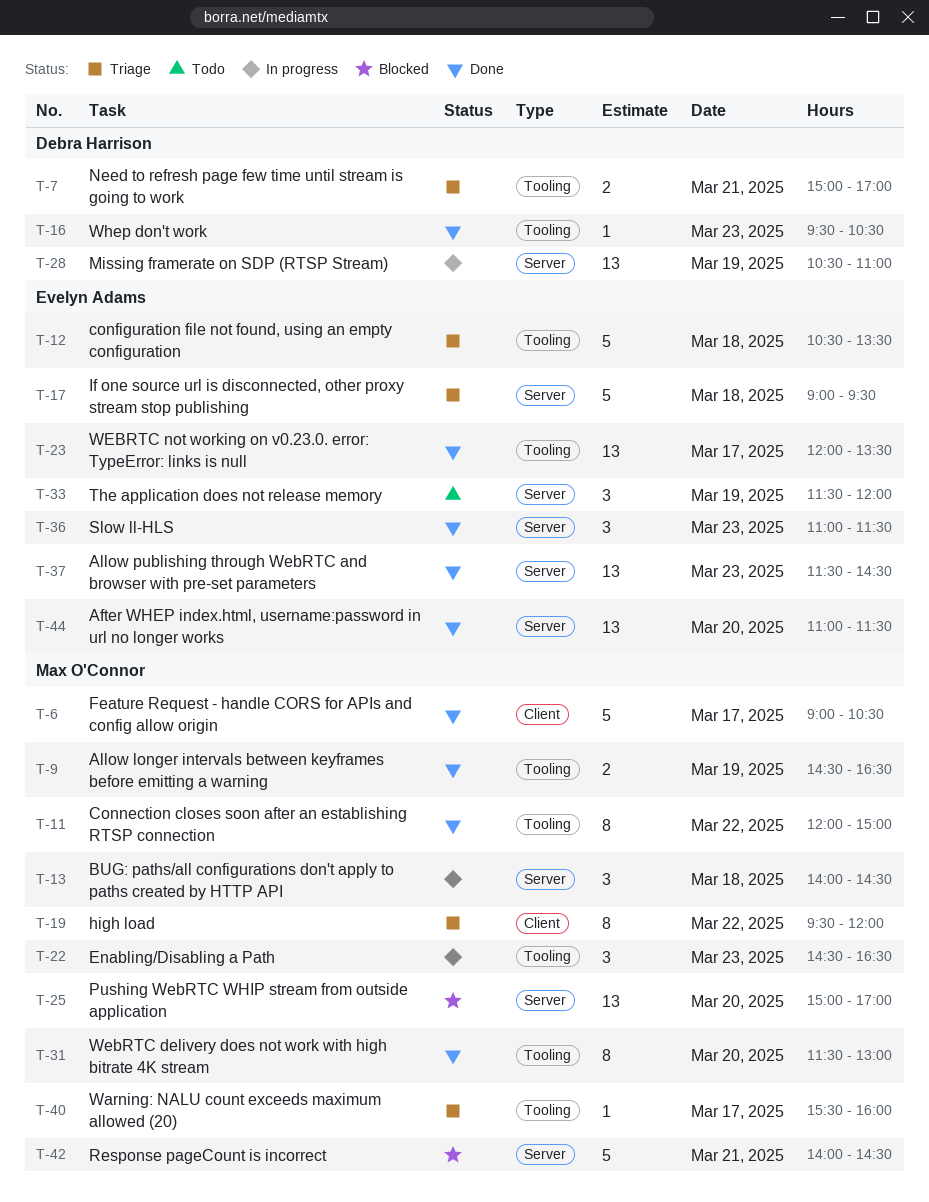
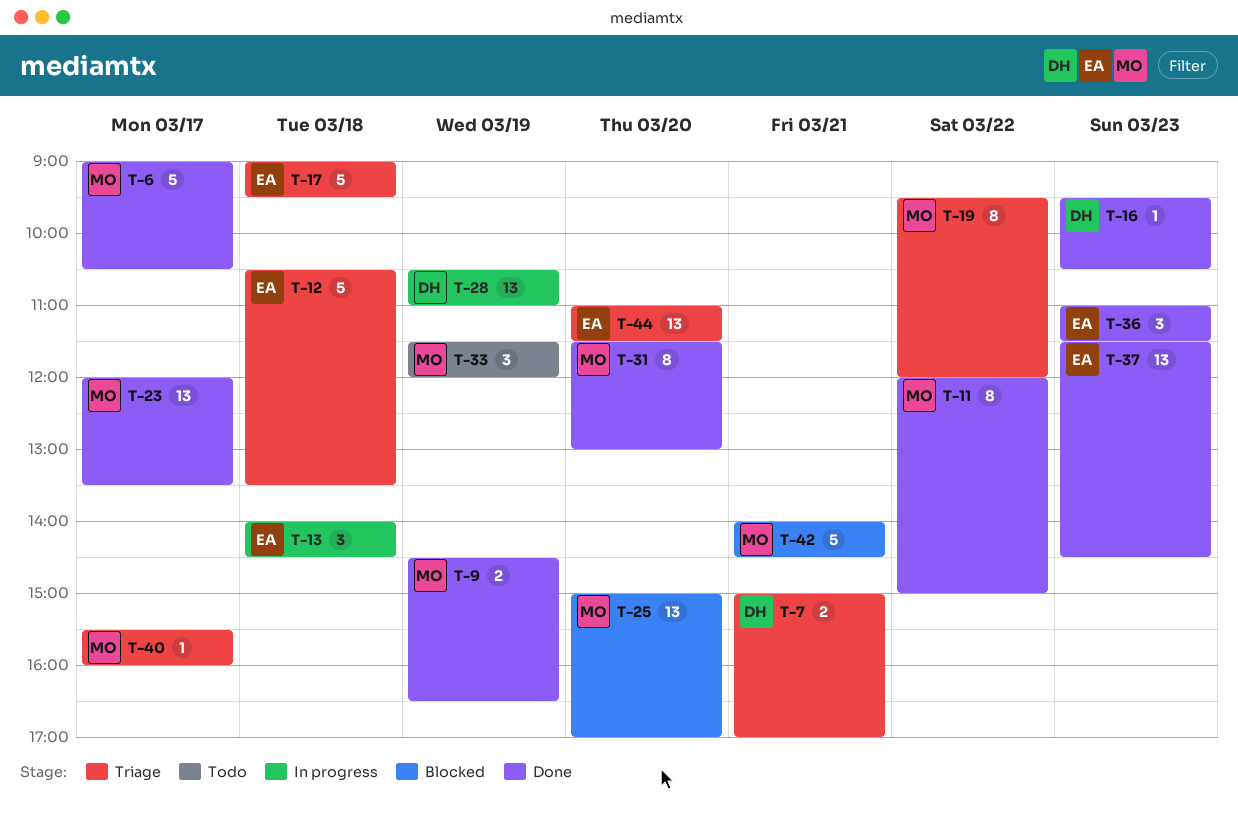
T-13, owner: Max O'Connor -> Evelyn Adams
T-22: present -> none
T-23, owner: Evelyn Adams -> Max O'Connor
T-33, owner: Evelyn Adams -> Max O'Connor
T-44, status: Done -> Triage

